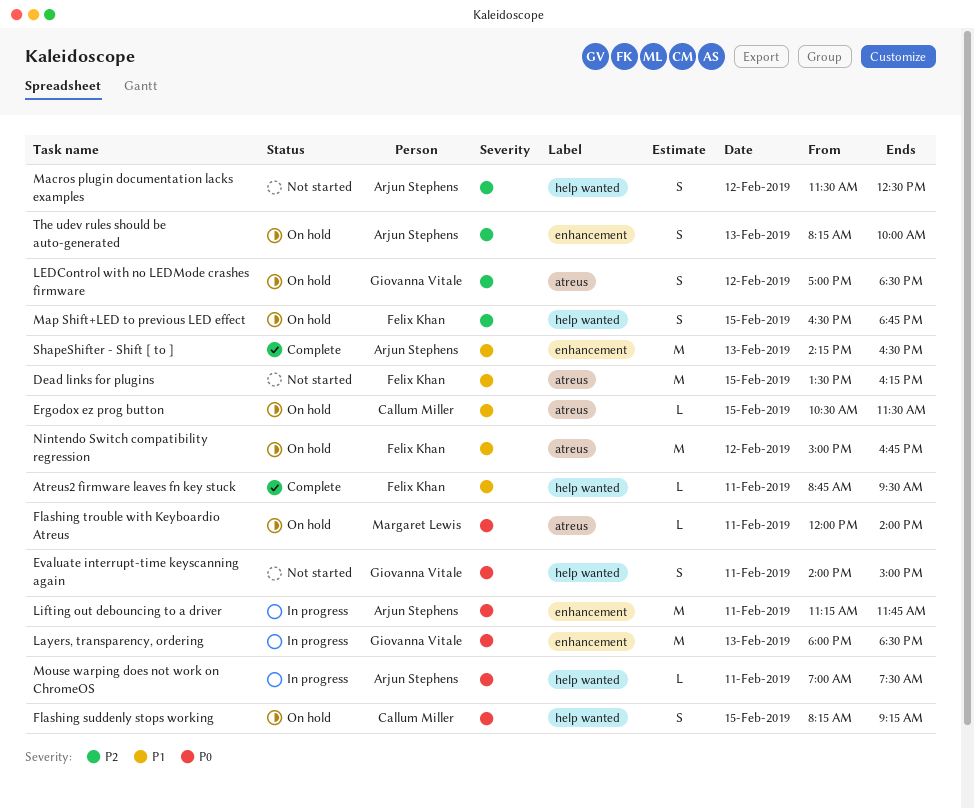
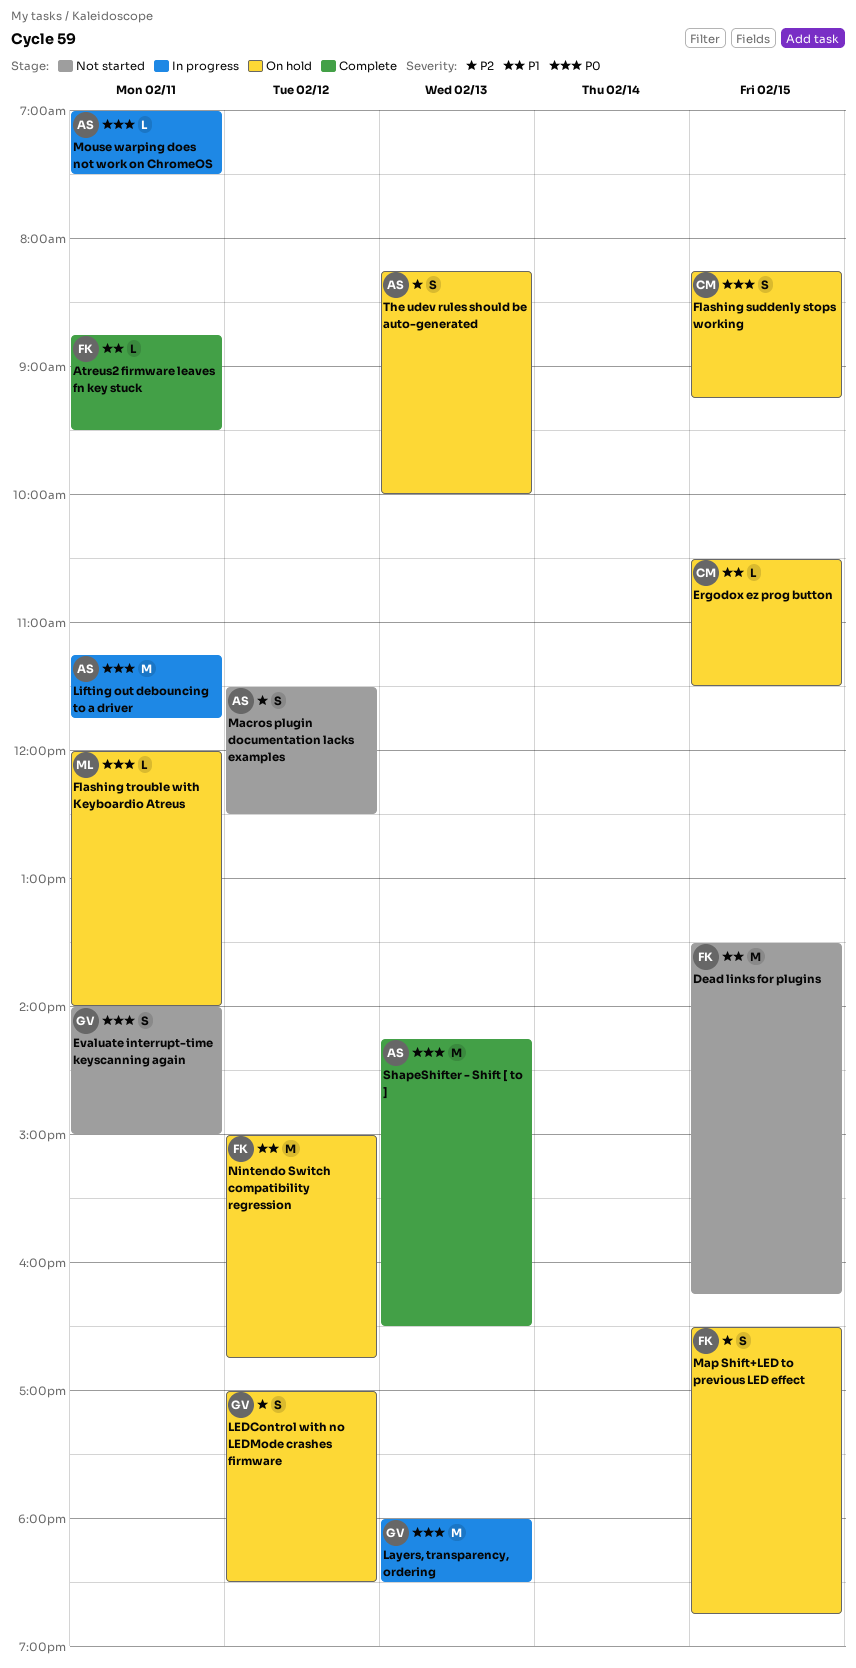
ShapeShifter - Shift [ to ], priority: P1 -> P0

